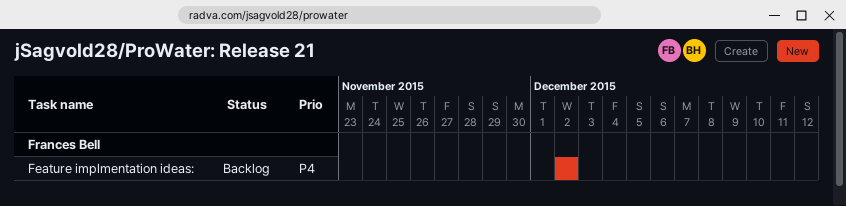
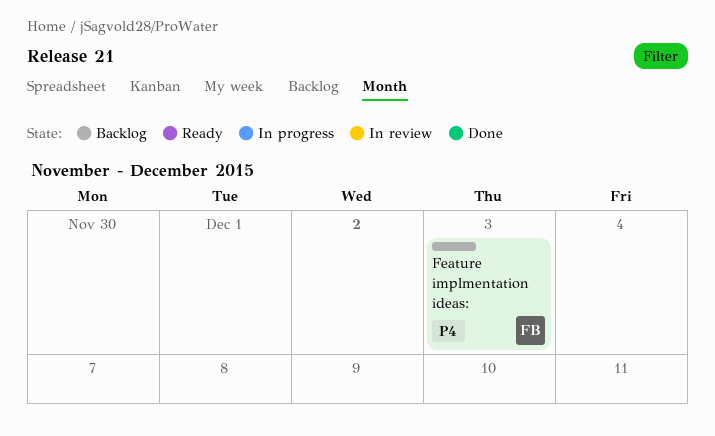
Feature implmentation ideas:, due: Dec 2 -> Dec 3

